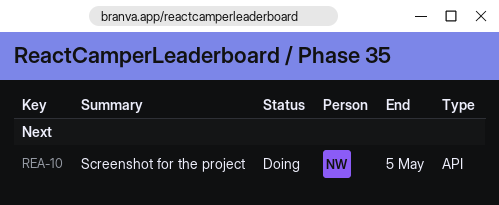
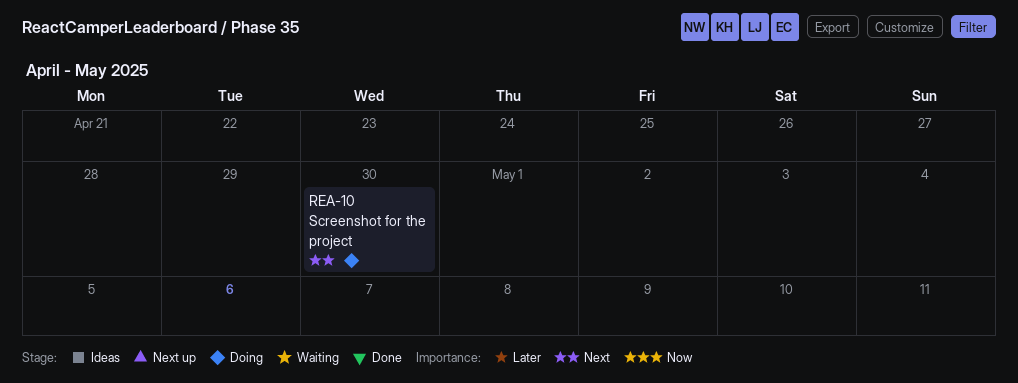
REA-10, due: May 5 -> Apr 30

